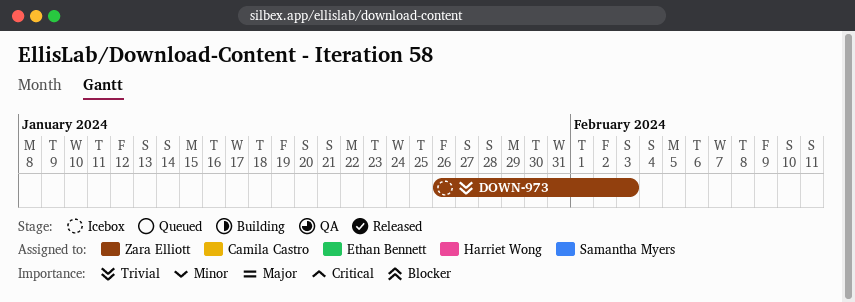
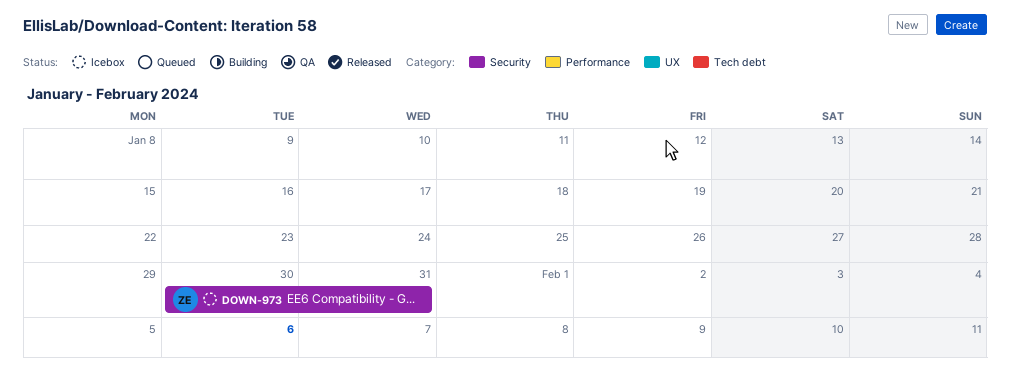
DOWN-973, start: Jan 26 -> Jan 30
DOWN-973, due: Feb 3 -> Jan 31

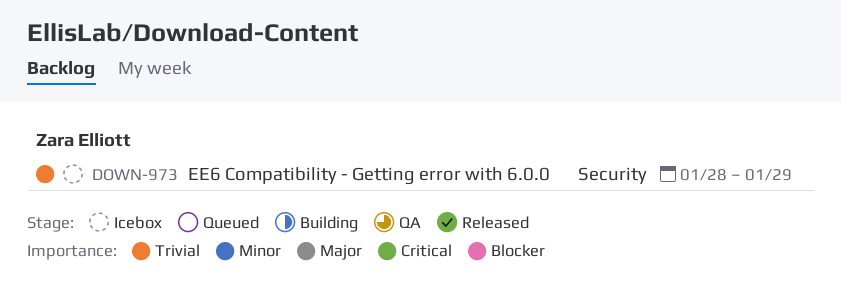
DOWN-973, start: Jan 30 -> Jan 28
DOWN-973, due: Jan 31 -> Jan 29

